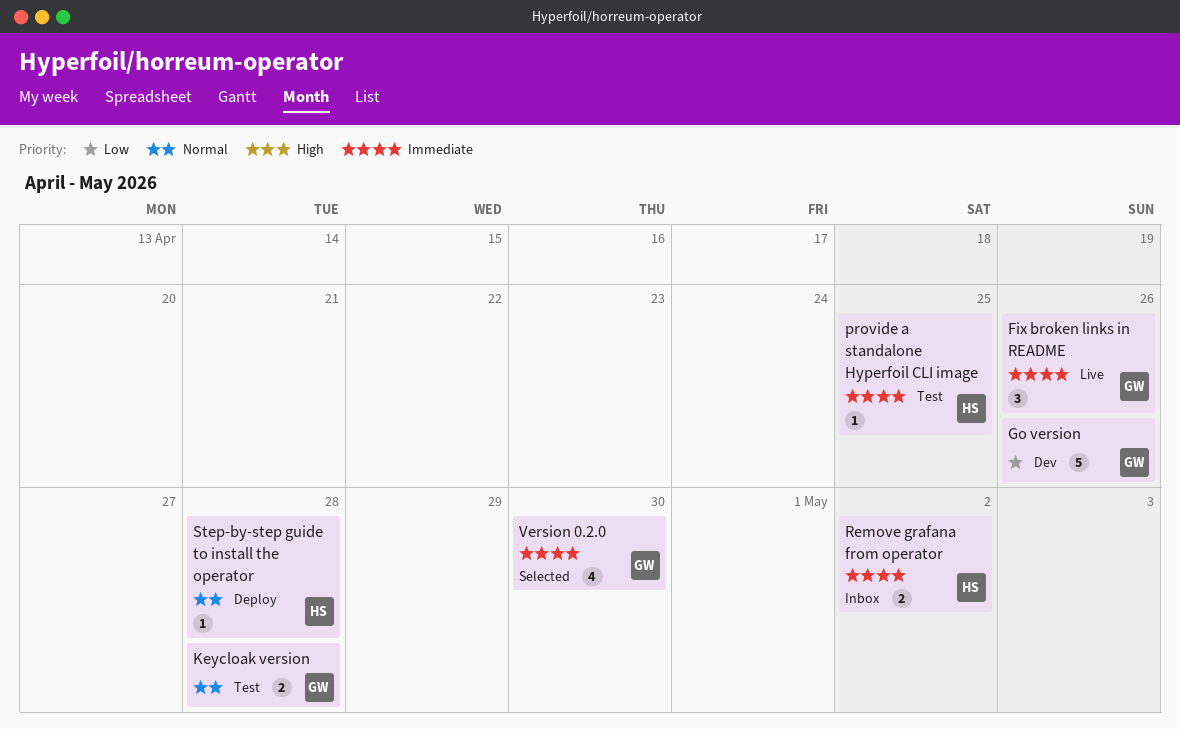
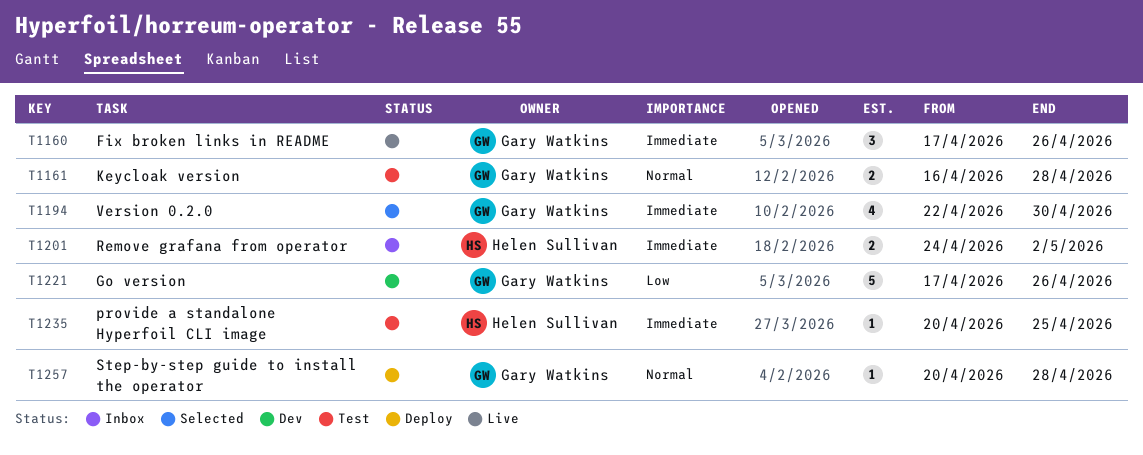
Step-by-step guide to install the operator, owner: Helen Sullivan -> Gary Watkins

